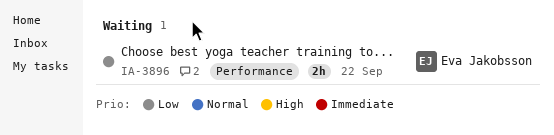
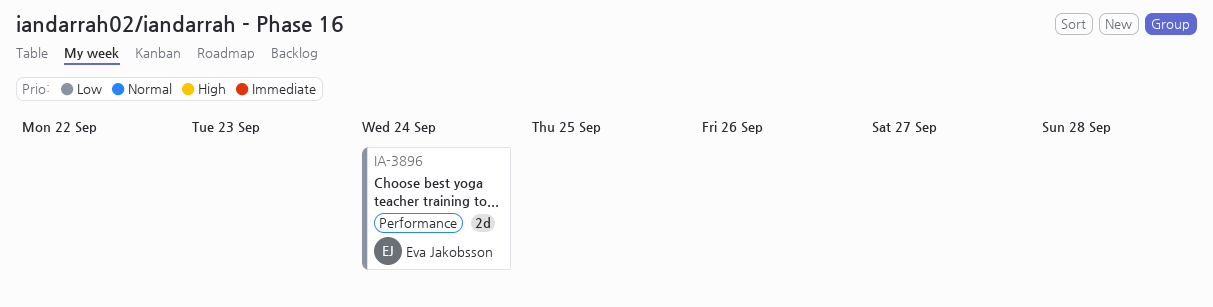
IA-3896, estimate: 2h -> 2d
IA-3896, due: Sep 22 -> Sep 24

